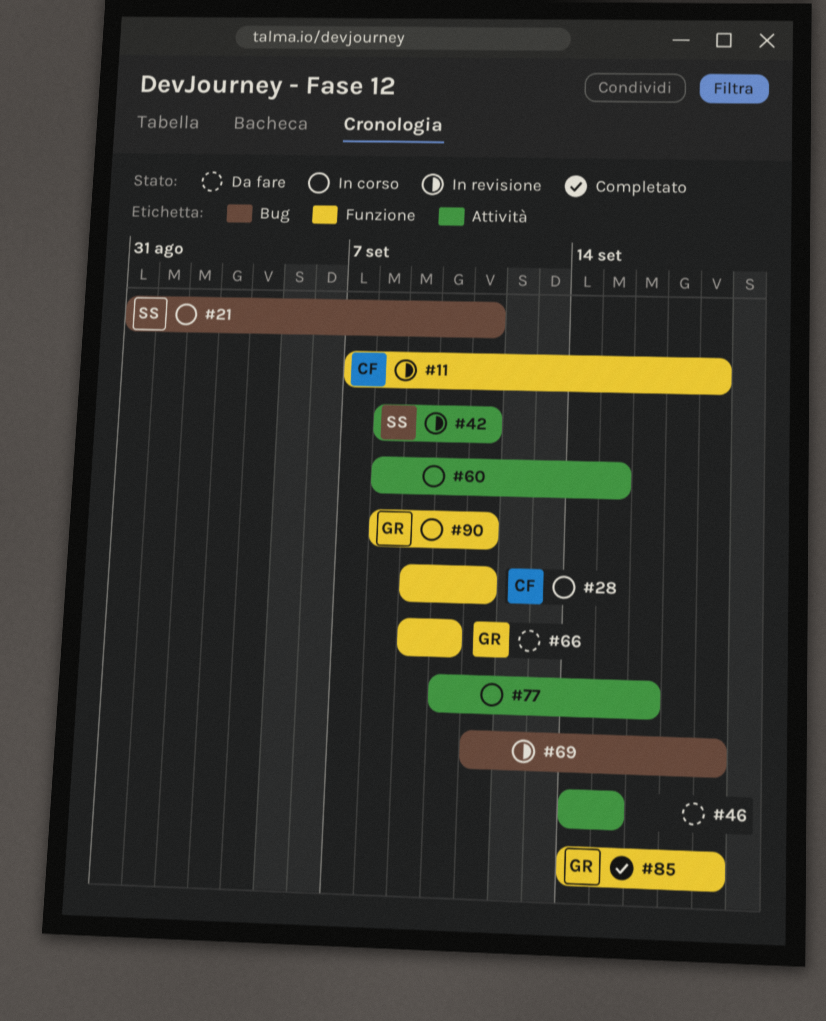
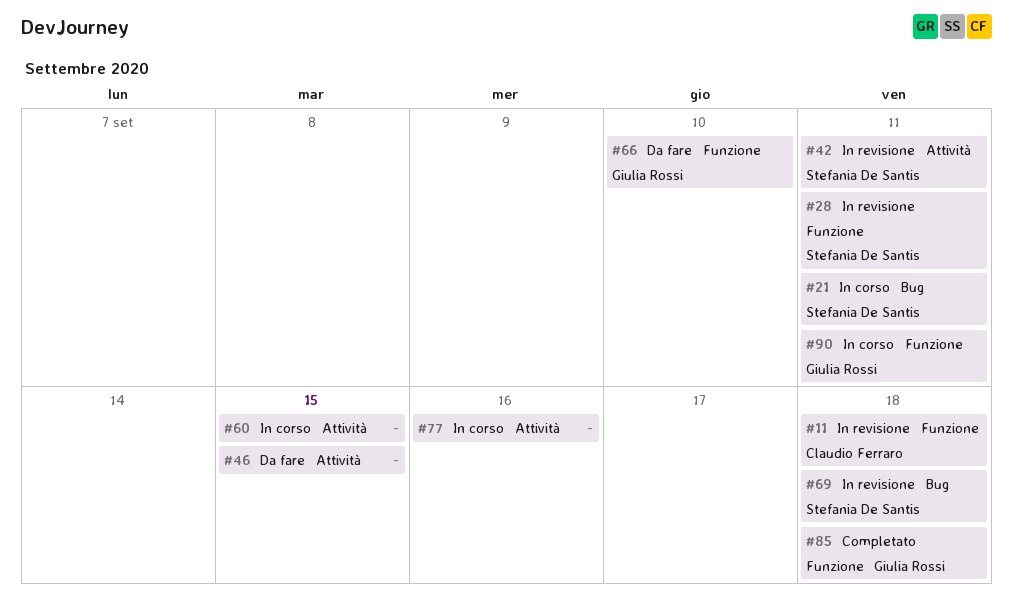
#28, status: In corso -> In revisione
#28, owner: Claudio Ferraro -> Stefania De Santis
#69, owner: none -> Stefania De Santis

